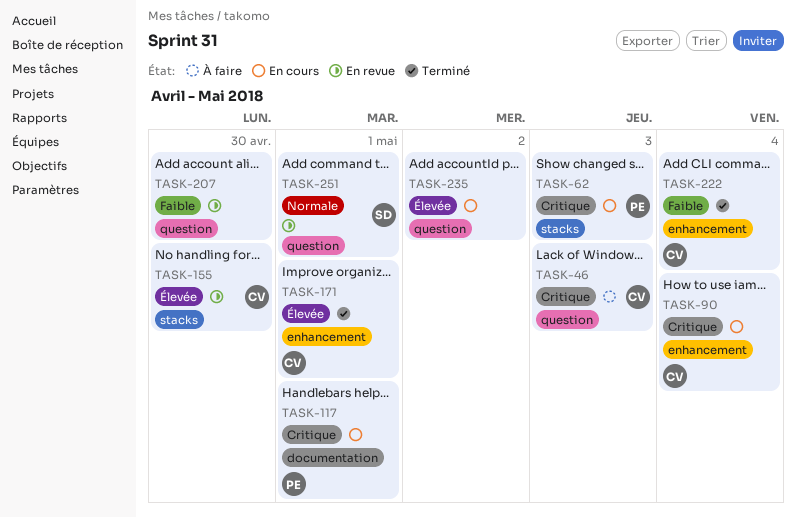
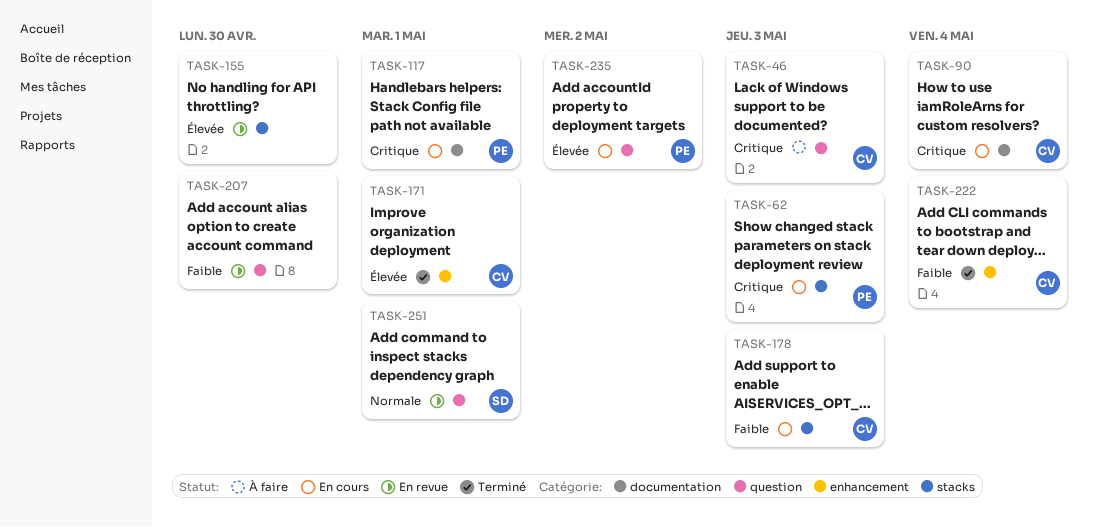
TASK-90, label: enhancement -> documentation
TASK-155, owner: CV -> none
TASK-178: none -> present
TASK-235, owner: none -> PE

